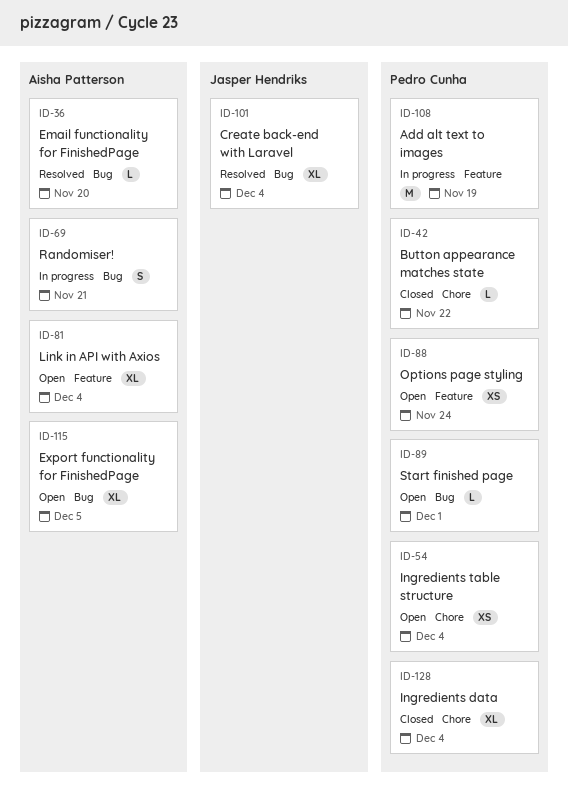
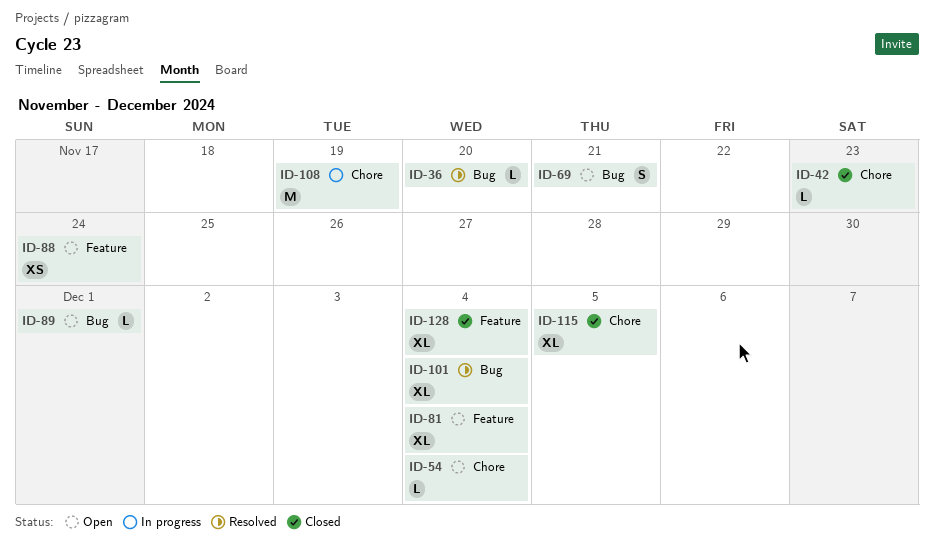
ID-42, due: Nov 22 -> Nov 23
ID-54, estimate: XS -> L
ID-69, status: In progress -> Open
ID-108, label: Feature -> Chore
ID-115, status: Open -> Closed
ID-115, label: Bug -> Chore
ID-128, label: Chore -> Feature

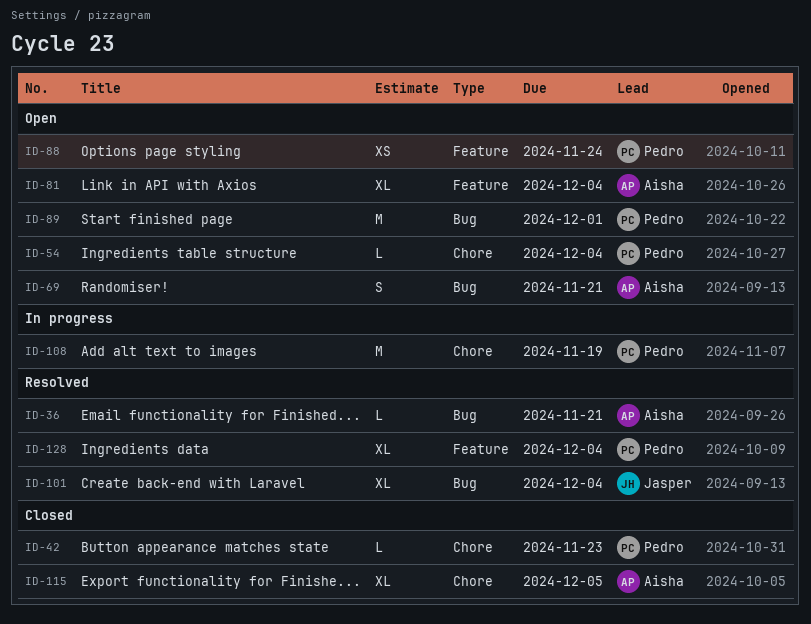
ID-36, due: Nov 20 -> Nov 21
ID-89, estimate: L -> M
ID-128, status: Closed -> Resolved

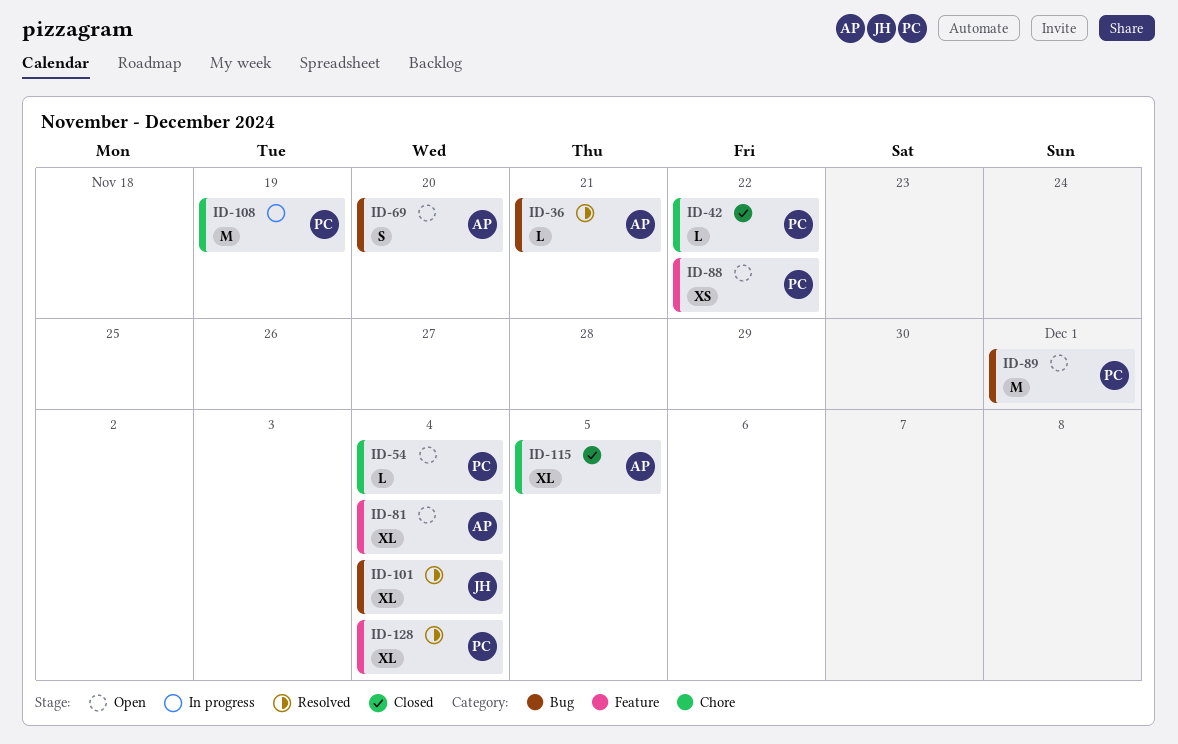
ID-42, due: Nov 23 -> Nov 22
ID-69, due: Nov 21 -> Nov 20
ID-88, due: Nov 24 -> Nov 22

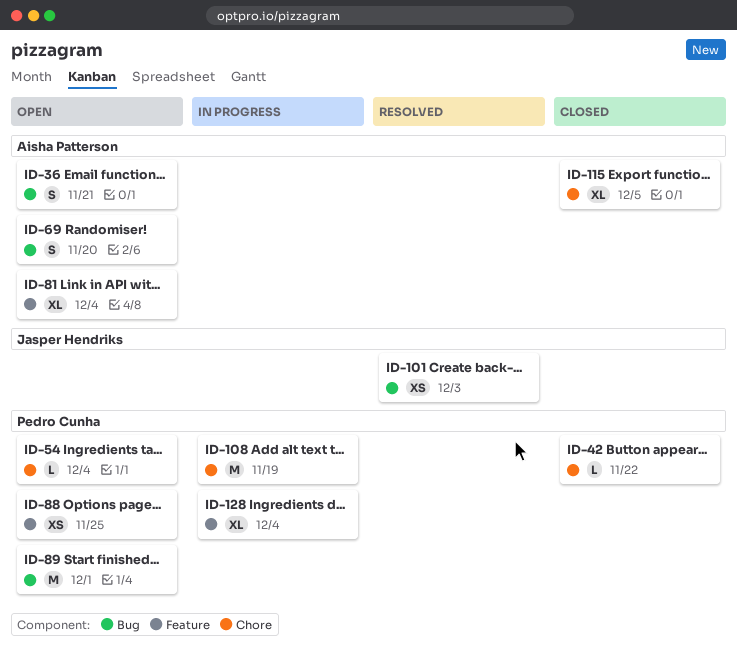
ID-36, status: Resolved -> Open
ID-36, estimate: L -> S
ID-88, due: Nov 22 -> Nov 25
ID-101, estimate: XL -> XS
ID-101, due: Dec 4 -> Dec 3
ID-128, status: Resolved -> In progress

